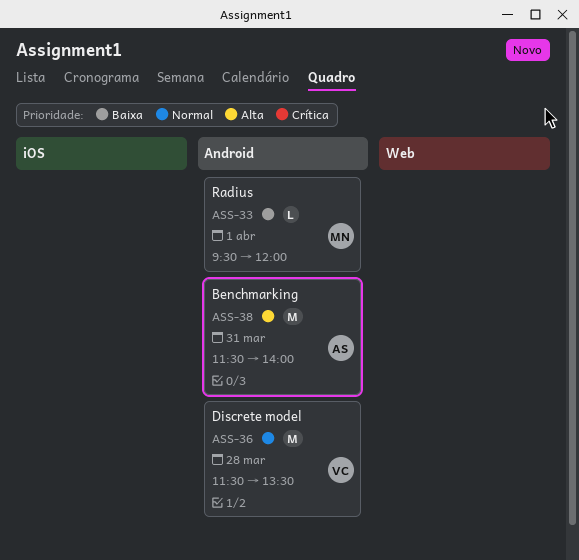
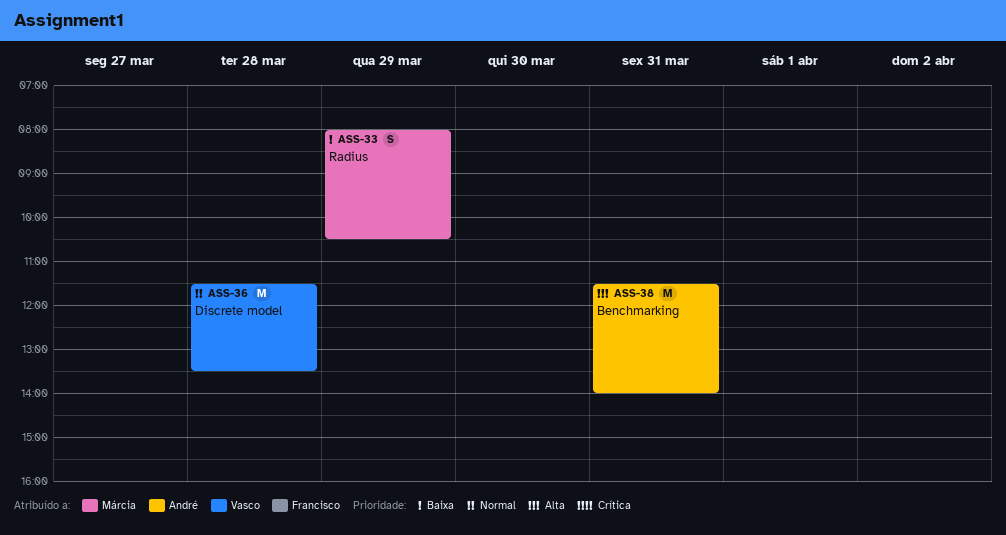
ASS-33, estimate: L -> S
ASS-33, day: Apr 1 -> Mar 29
ASS-33, begins: 09:30 -> 08:00
ASS-33, ends: 12:00 -> 10:30

